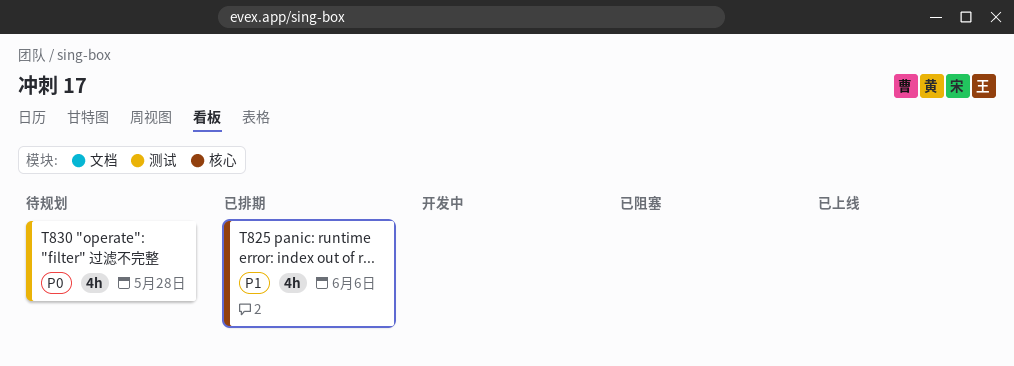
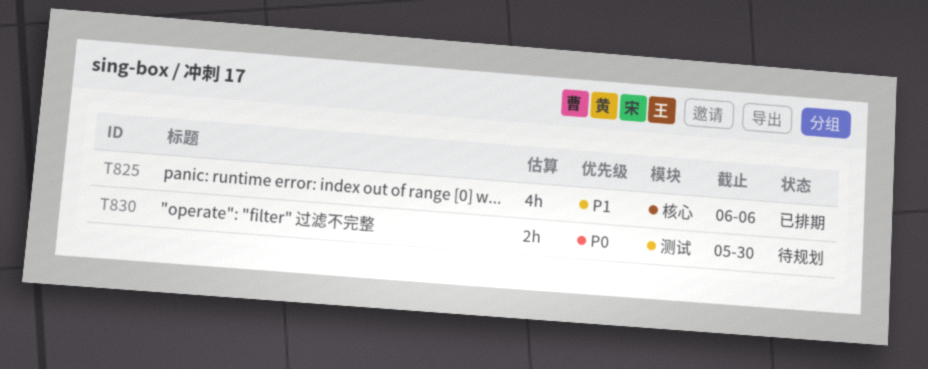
T830, estimate: 4h -> 2h
T830, due: May 28 -> May 30

